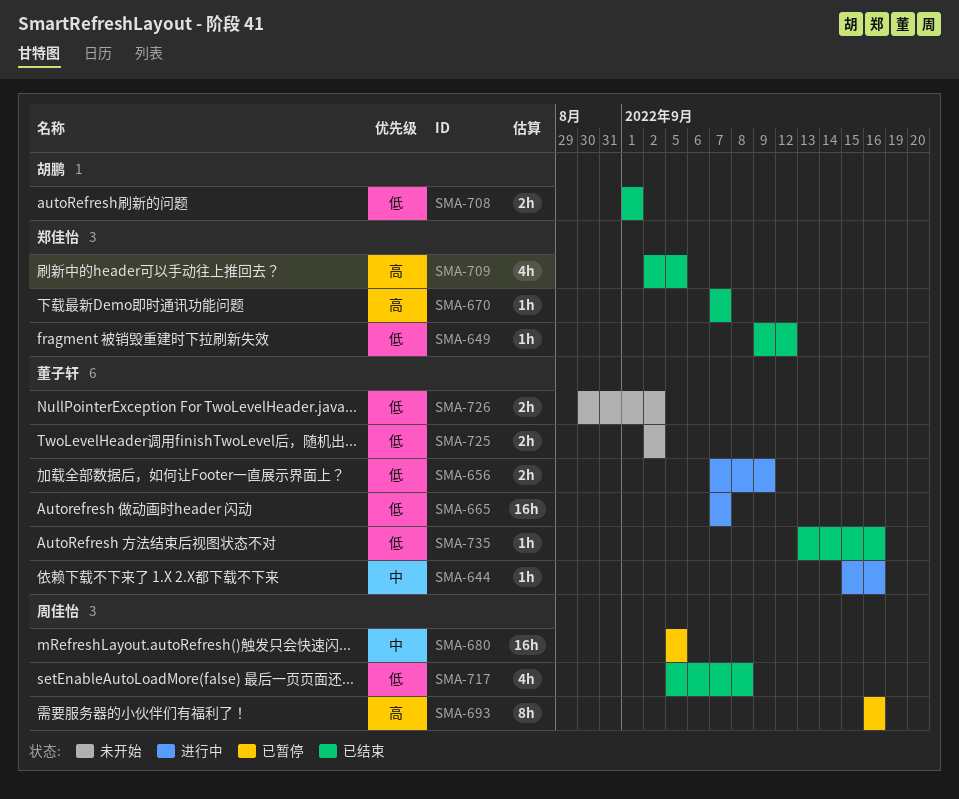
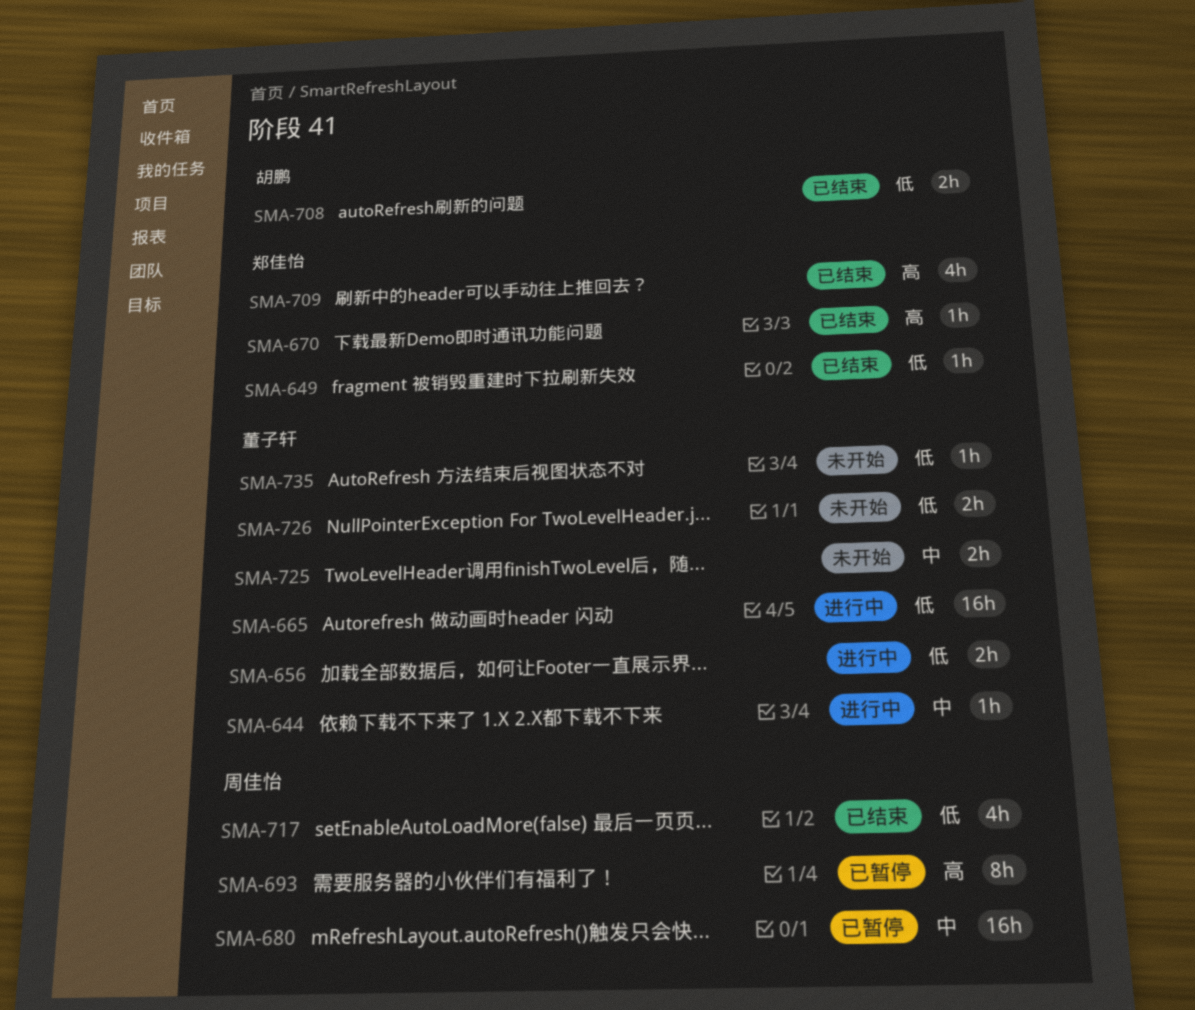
SMA-725, priority: 低 -> 中
SMA-735, status: 已结束 -> 未开始

